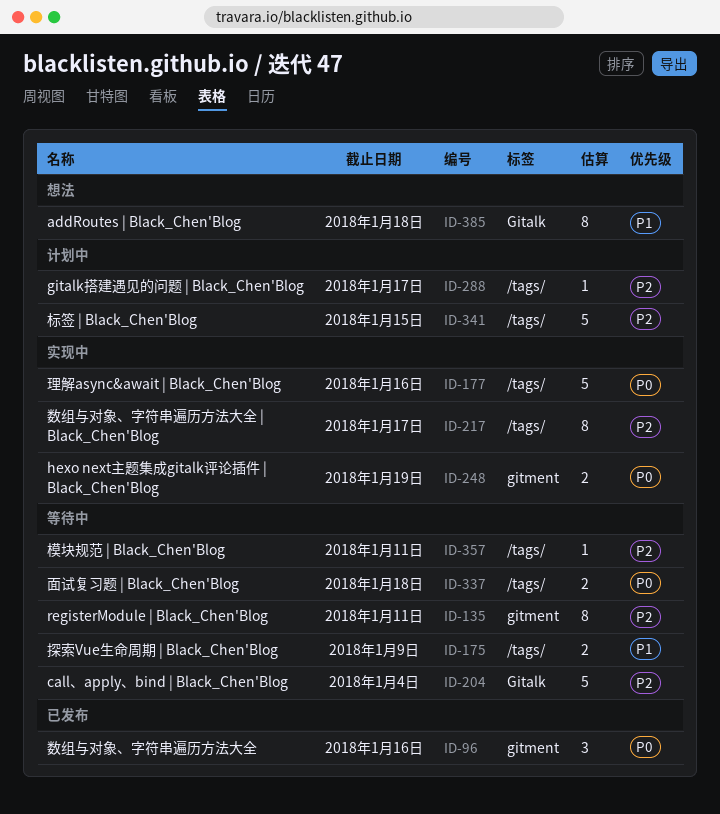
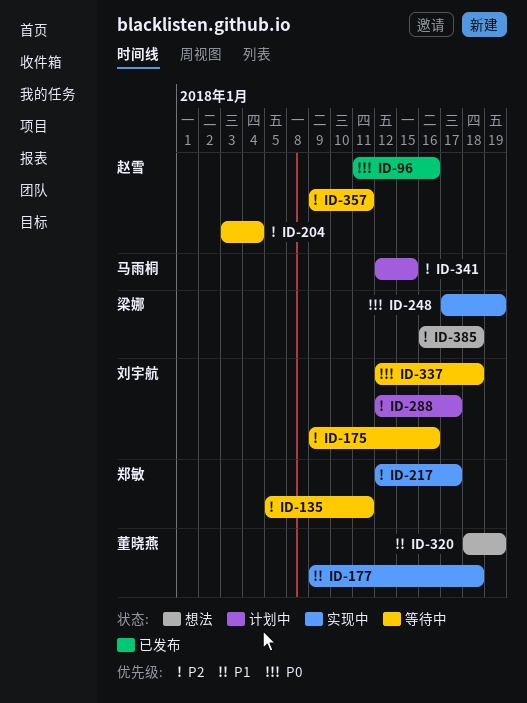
ID-175, priority: P1 -> P2
ID-175, due: Jan 9 -> Jan 16
ID-177, priority: P0 -> P1
ID-177, due: Jan 16 -> Jan 18
ID-320: none -> present
ID-385, priority: P1 -> P2

